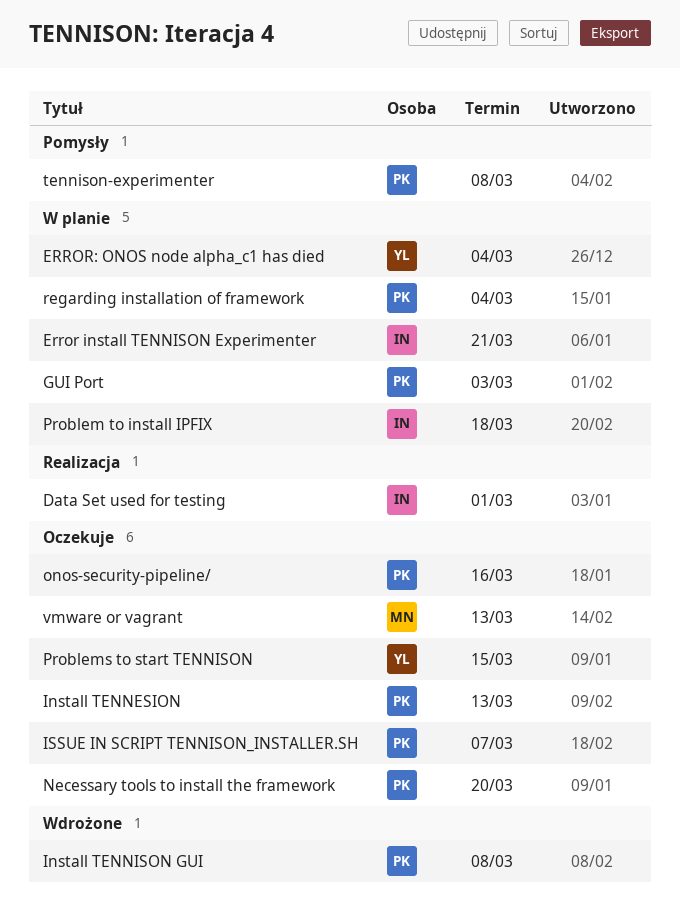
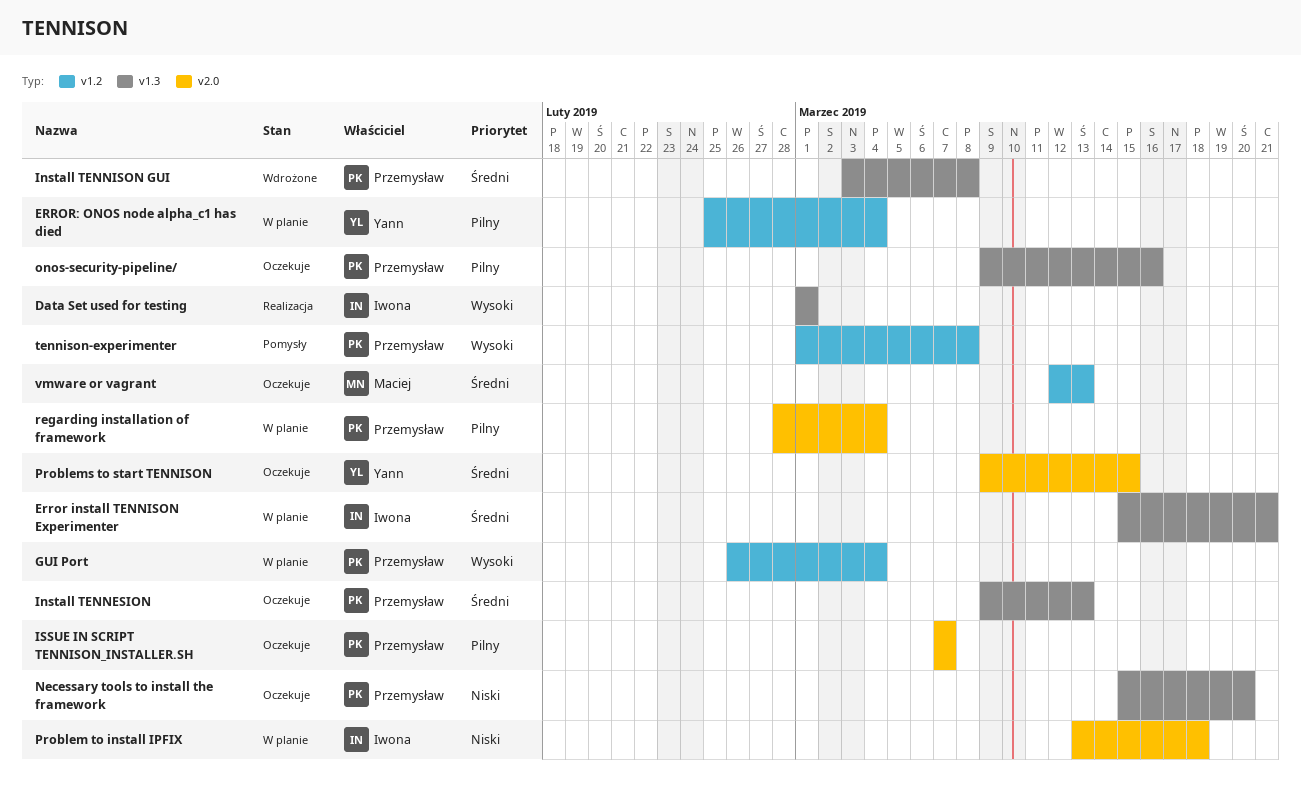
GUI Port, due: Mar 3 -> Mar 4

